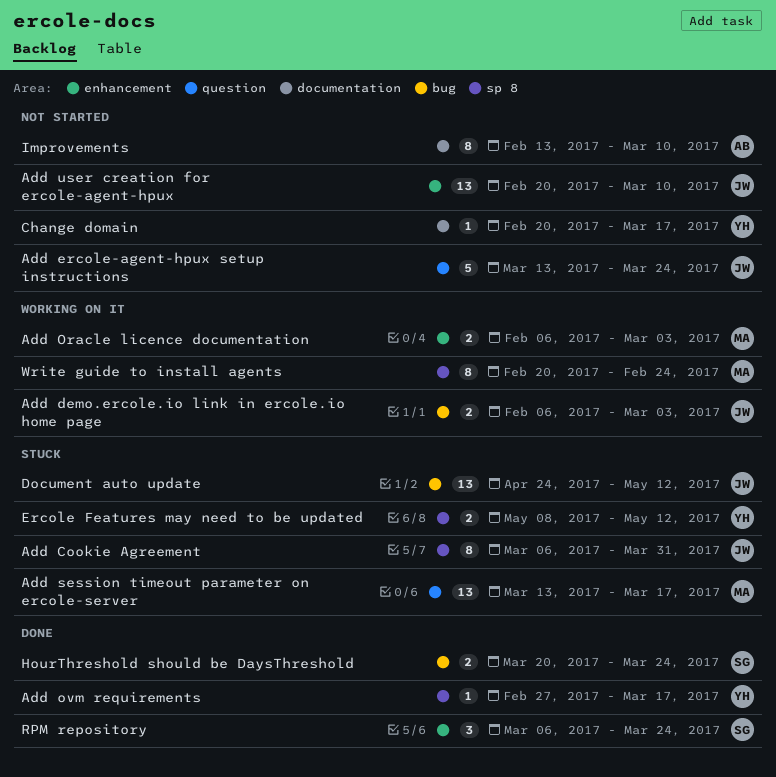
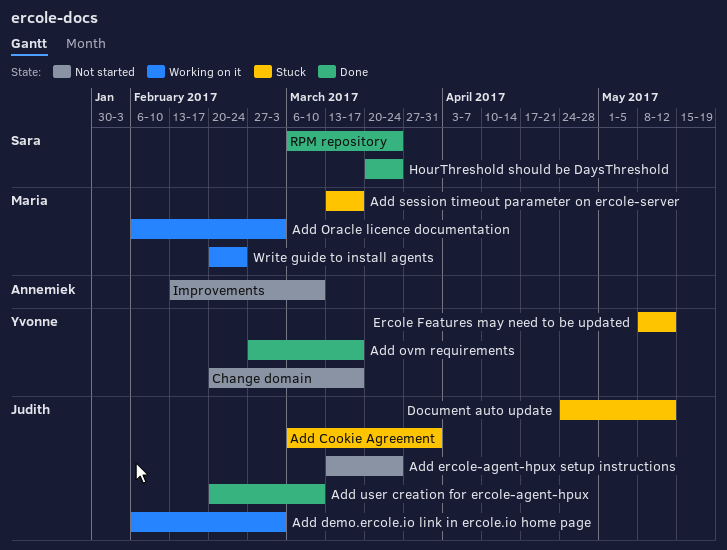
Add user creation for ercole-agent-hpux, status: Not started -> Done

